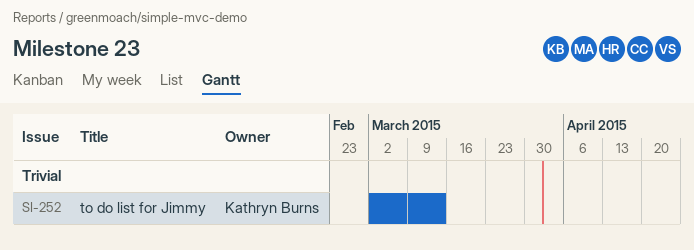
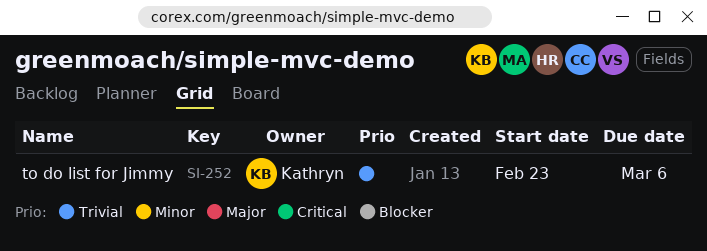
SI-252, start: Mar 2 -> Feb 23
SI-252, due: Mar 13 -> Mar 6

